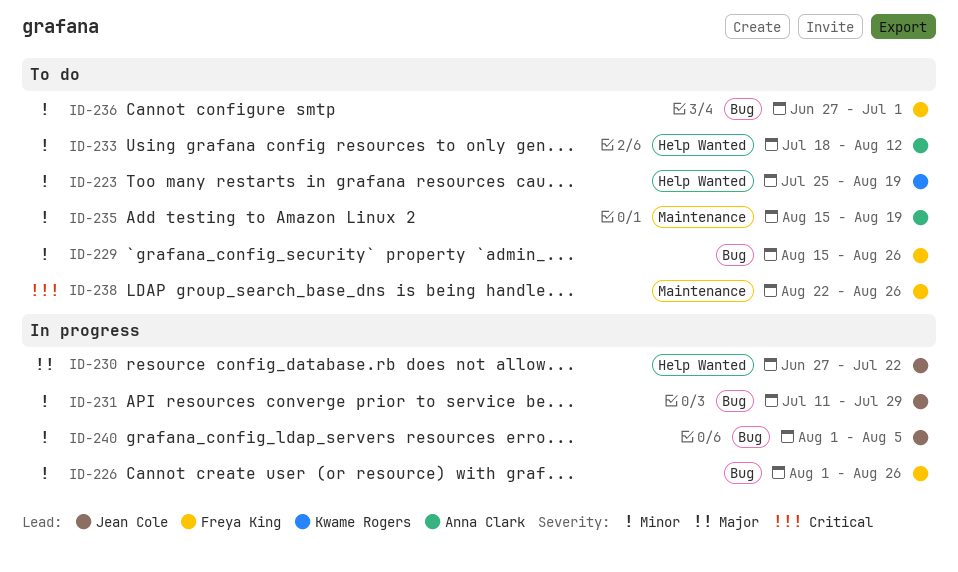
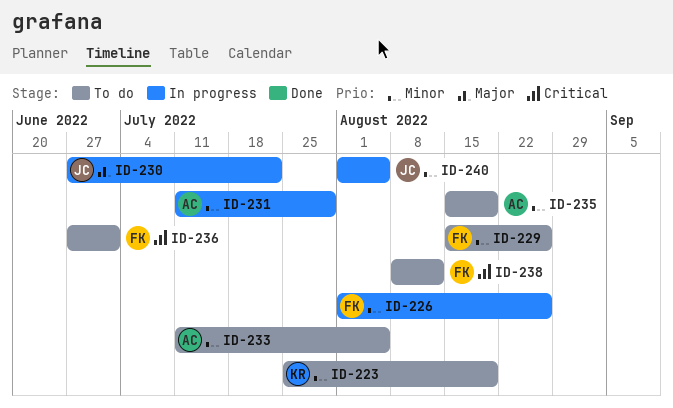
ID-231, owner: Jean Cole -> Anna Clark
ID-233, start: Jul 18 -> Jul 11
ID-233, due: Aug 12 -> Aug 5
ID-236, priority: Minor -> Critical
ID-238, start: Aug 22 -> Aug 8
ID-238, due: Aug 26 -> Aug 12

